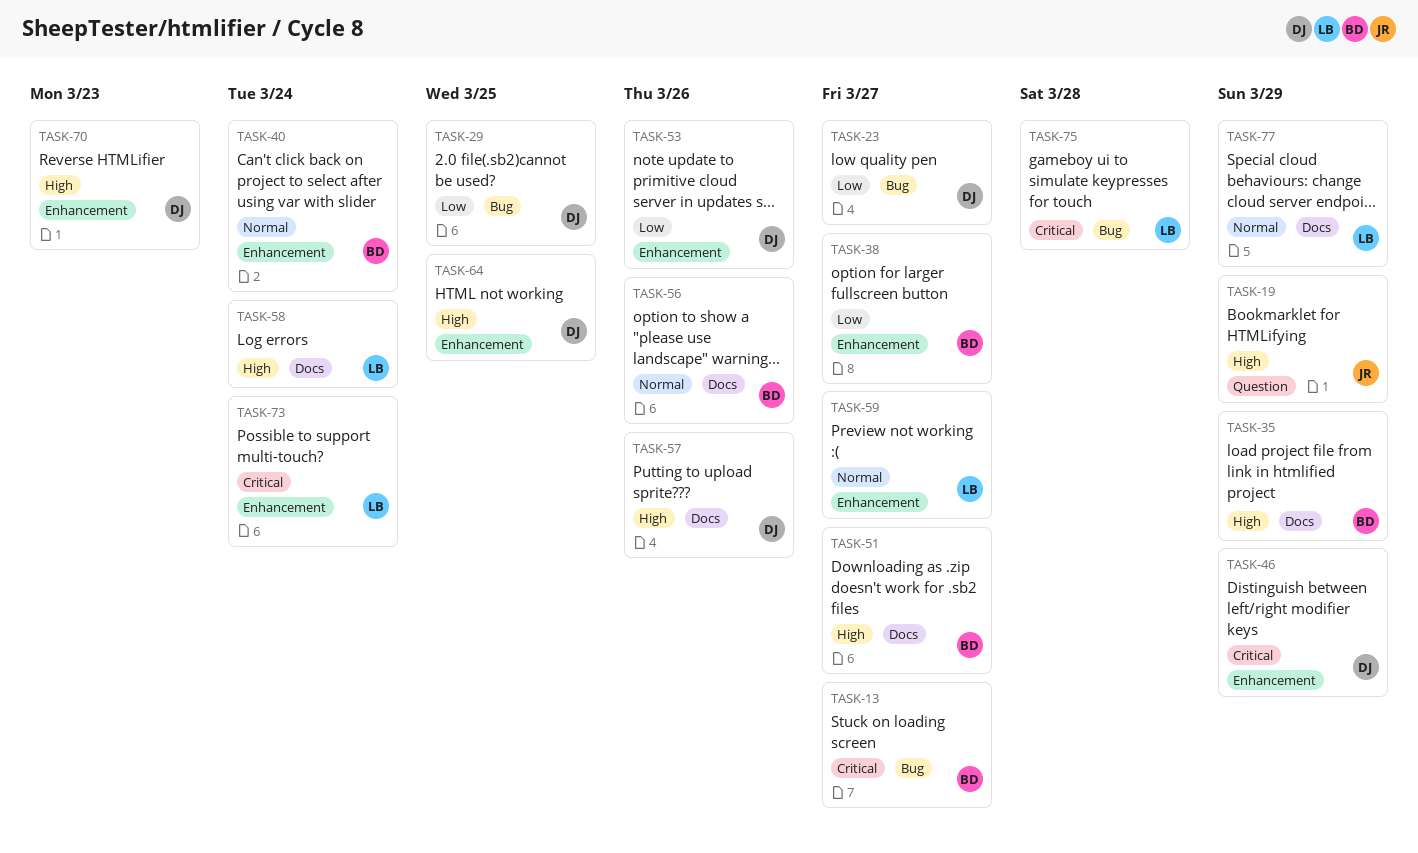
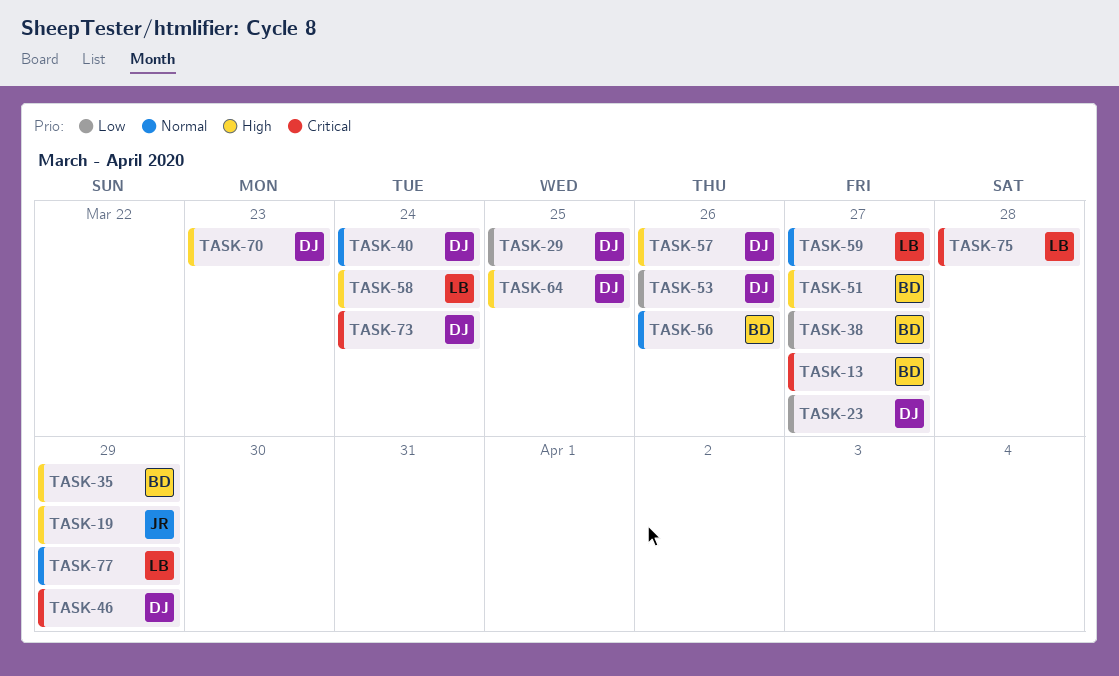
TASK-40, owner: BD -> DJ
TASK-73, owner: LB -> DJ

